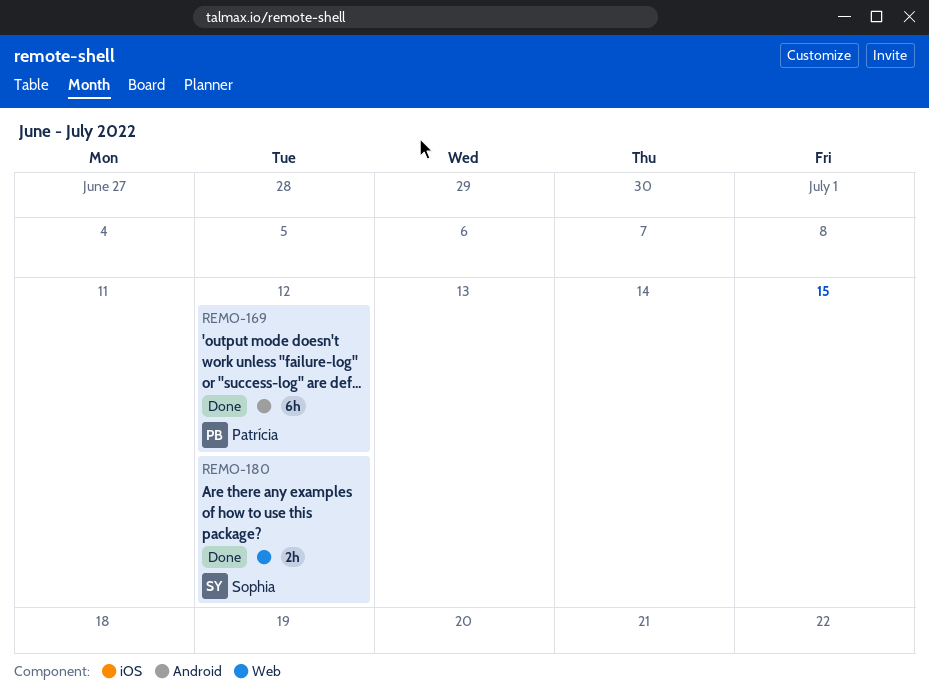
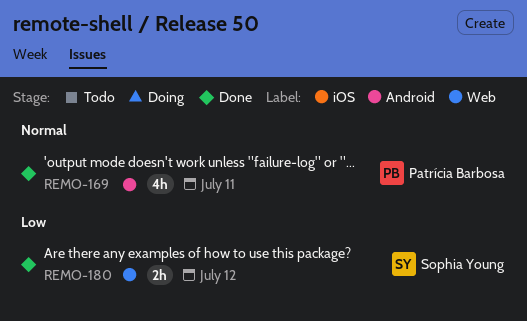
REMO-169, estimate: 6h -> 4h
REMO-169, due: Jul 12 -> Jul 11

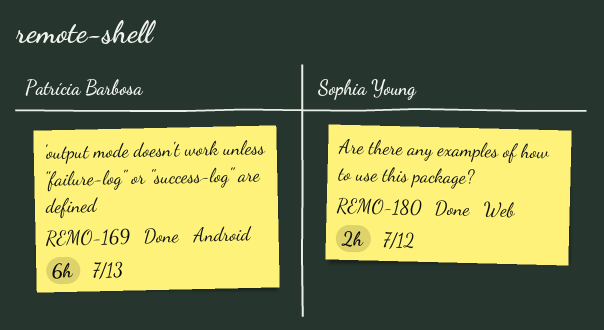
REMO-169, estimate: 4h -> 6h
REMO-169, due: Jul 11 -> Jul 13

